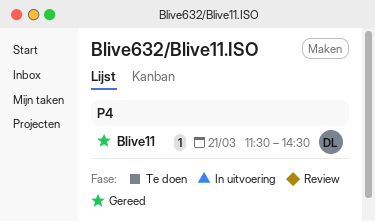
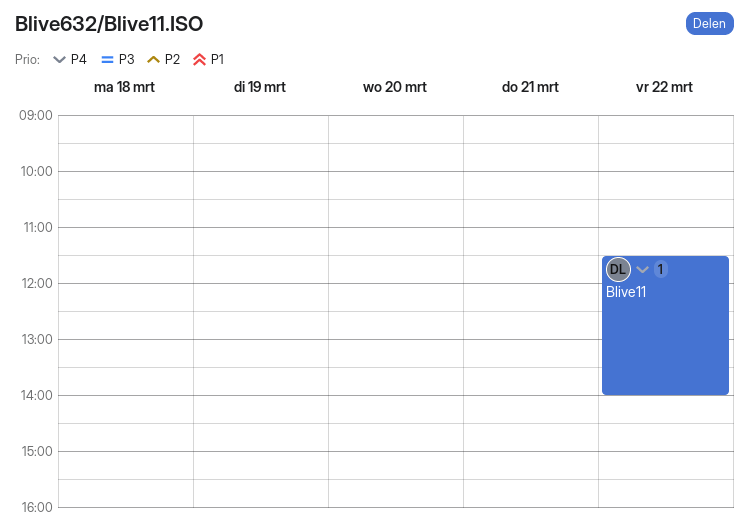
Blive11, day: Mar 21 -> Mar 22
Blive11, ends: 14:30 -> 14:00

